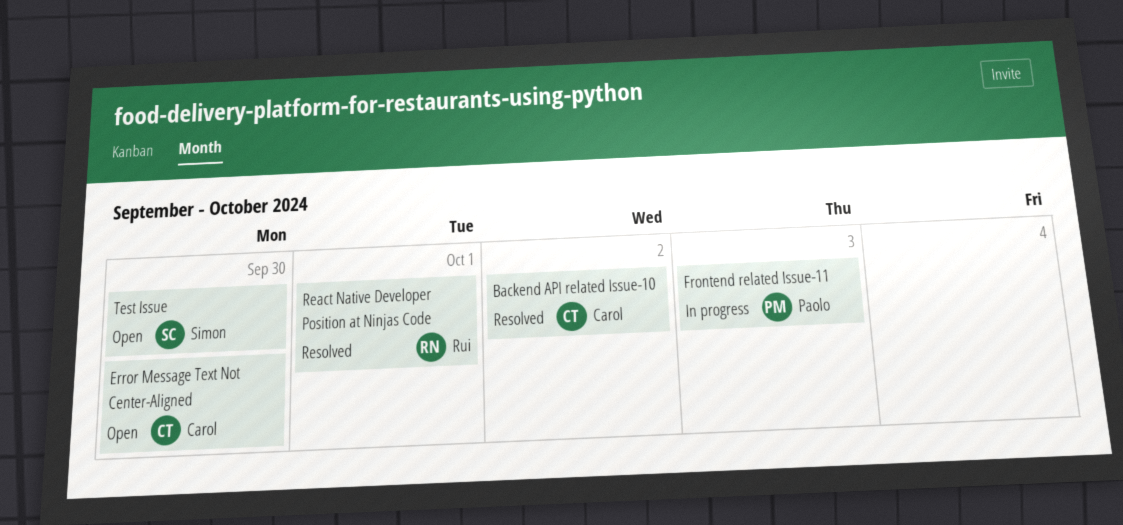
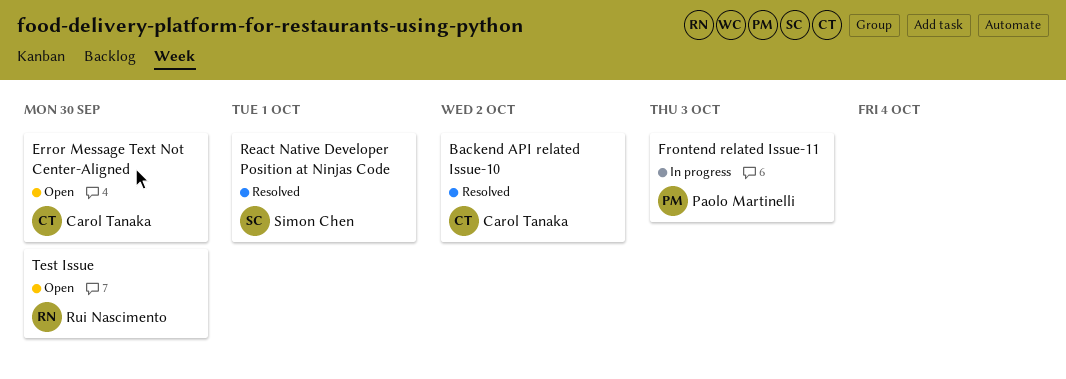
React Native Developer Position at Ninjas Code, owner: Rui Nascimento -> Simon Chen
Test Issue, owner: Simon Chen -> Rui Nascimento

